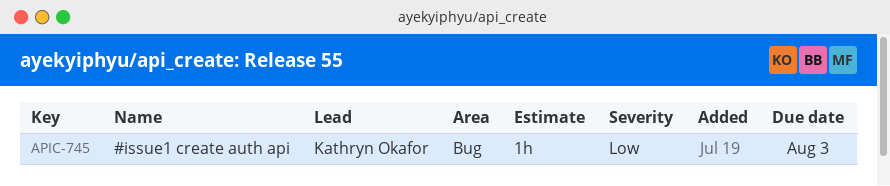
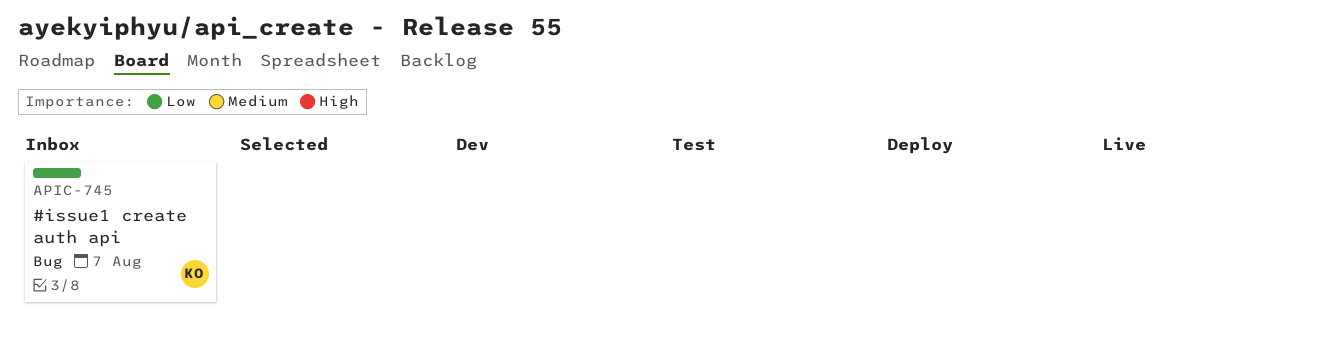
APIC-745, due: Aug 3 -> Aug 7

